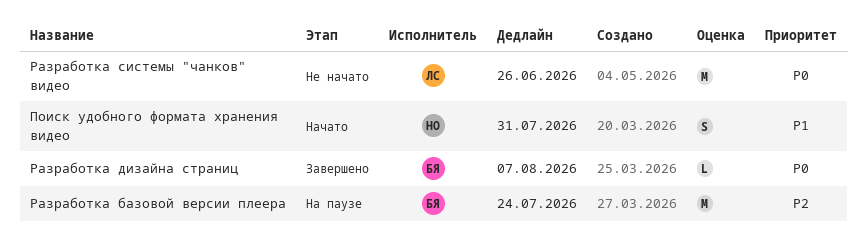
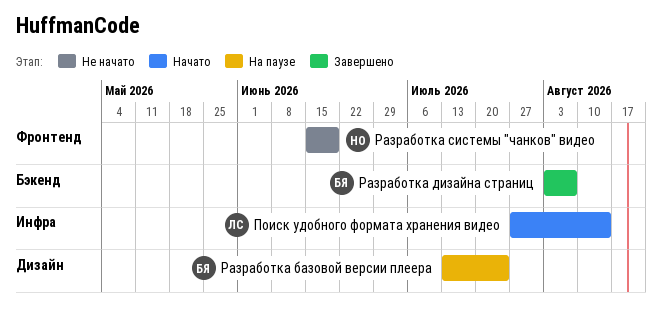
Поиск удобного формата хранения видео, owner: НО -> ЛС
Поиск удобного формата хранения видео, due: Jul 31 -> Aug 14
Разработка системы "чанков" видео, owner: ЛС -> НО
Разработка системы "чанков" видео, due: Jun 26 -> Jun 19

